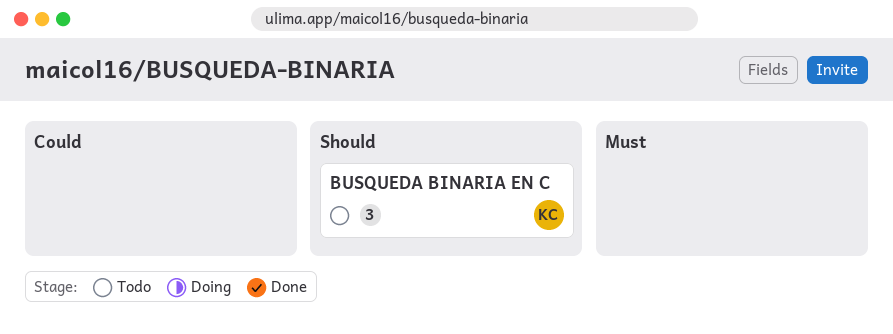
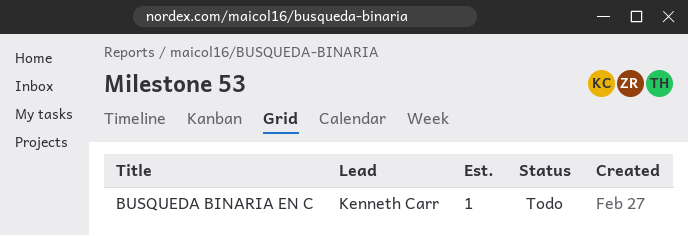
BUSQUEDA BINARIA EN C, estimate: 3 -> 1

